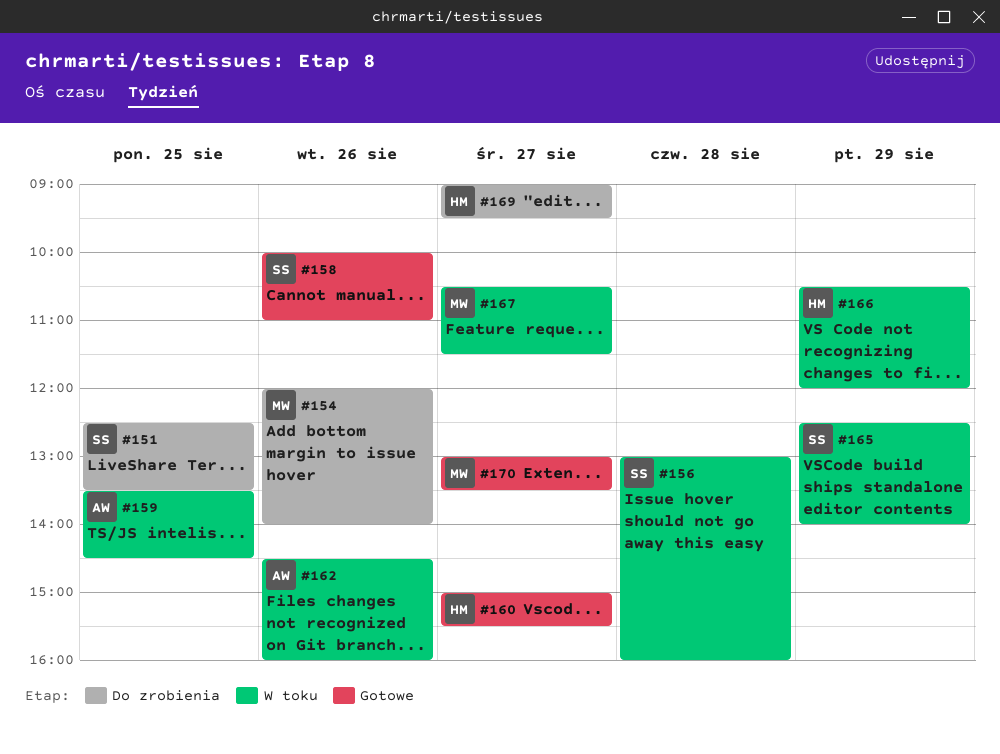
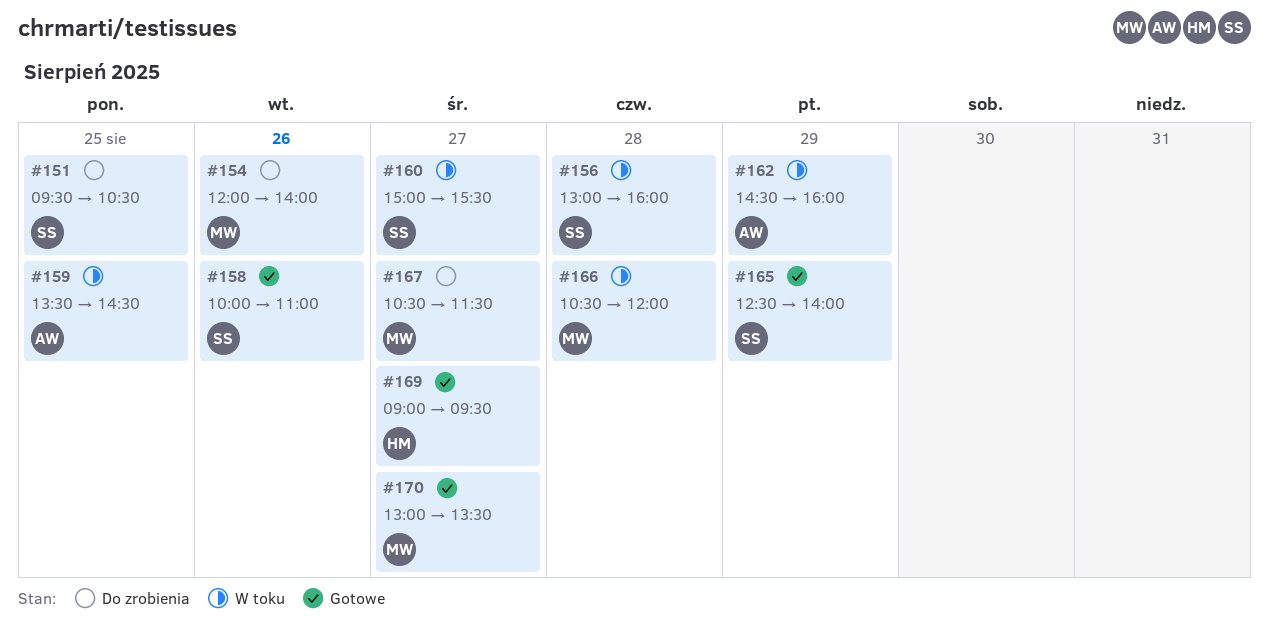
#151, begins: 12:30 -> 09:30
#151, ends: 13:30 -> 10:30
#160, status: Gotowe -> W toku
#160, owner: HM -> SS
#162, day: Aug 26 -> Aug 29
#165, status: W toku -> Gotowe
#166, owner: HM -> MW
#166, day: Aug 29 -> Aug 28
#167, status: W toku -> Do zrobienia
#169, status: Do zrobienia -> Gotowe

